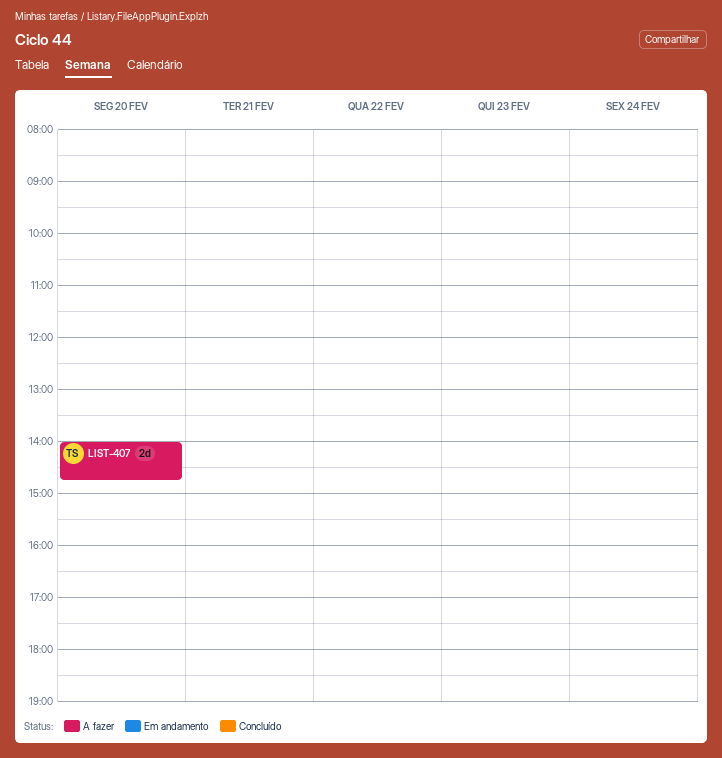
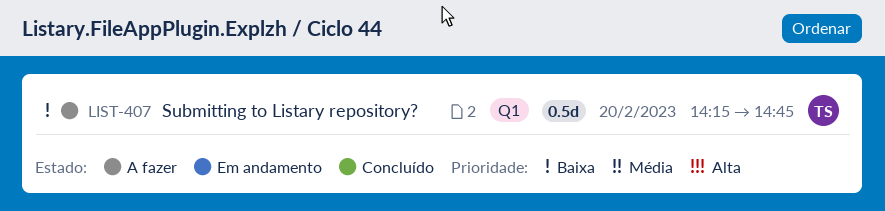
LIST-407, estimate: 2d -> 0.5d
LIST-407, begins: 14:00 -> 14:15

